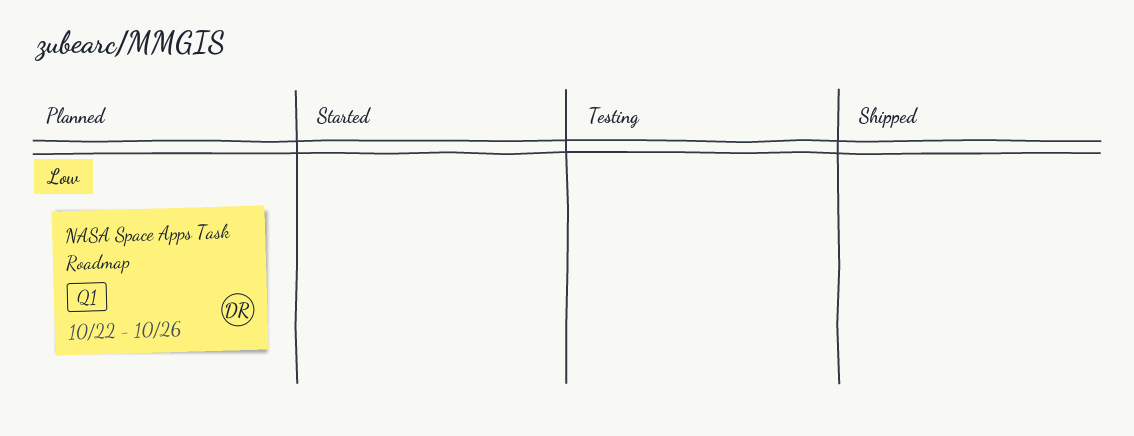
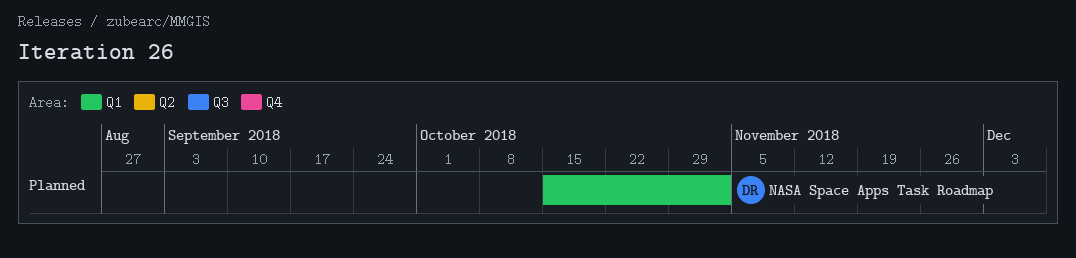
NASA Space Apps Task Roadmap, start: Oct 22 -> Oct 15
NASA Space Apps Task Roadmap, due: Oct 26 -> Nov 2

